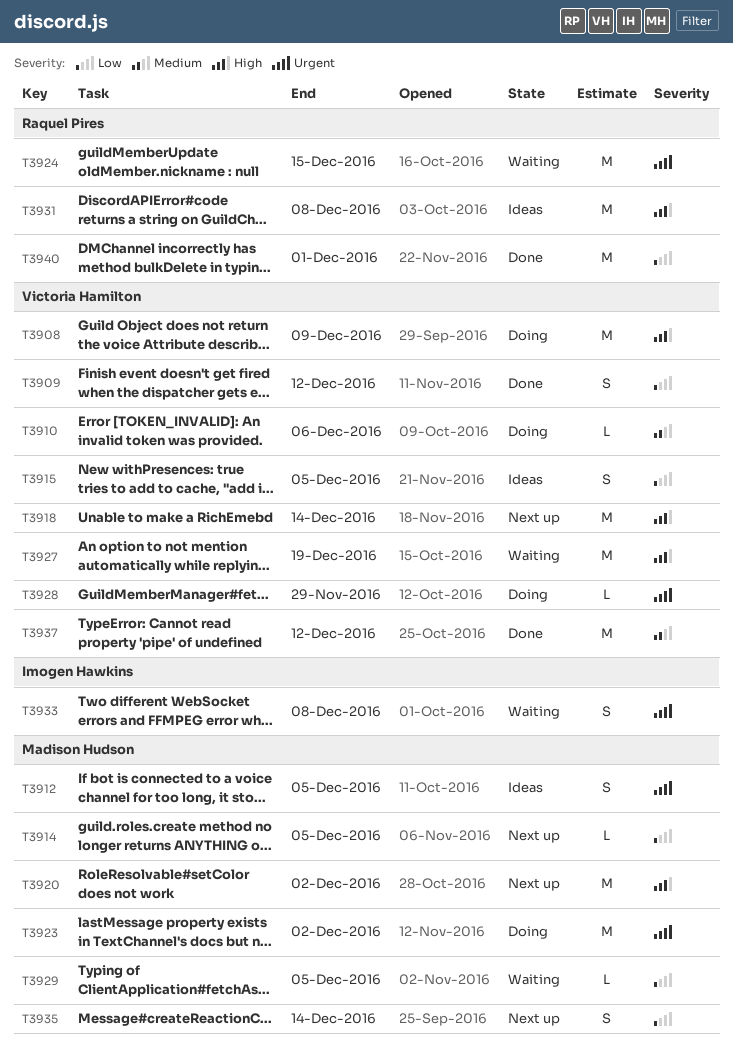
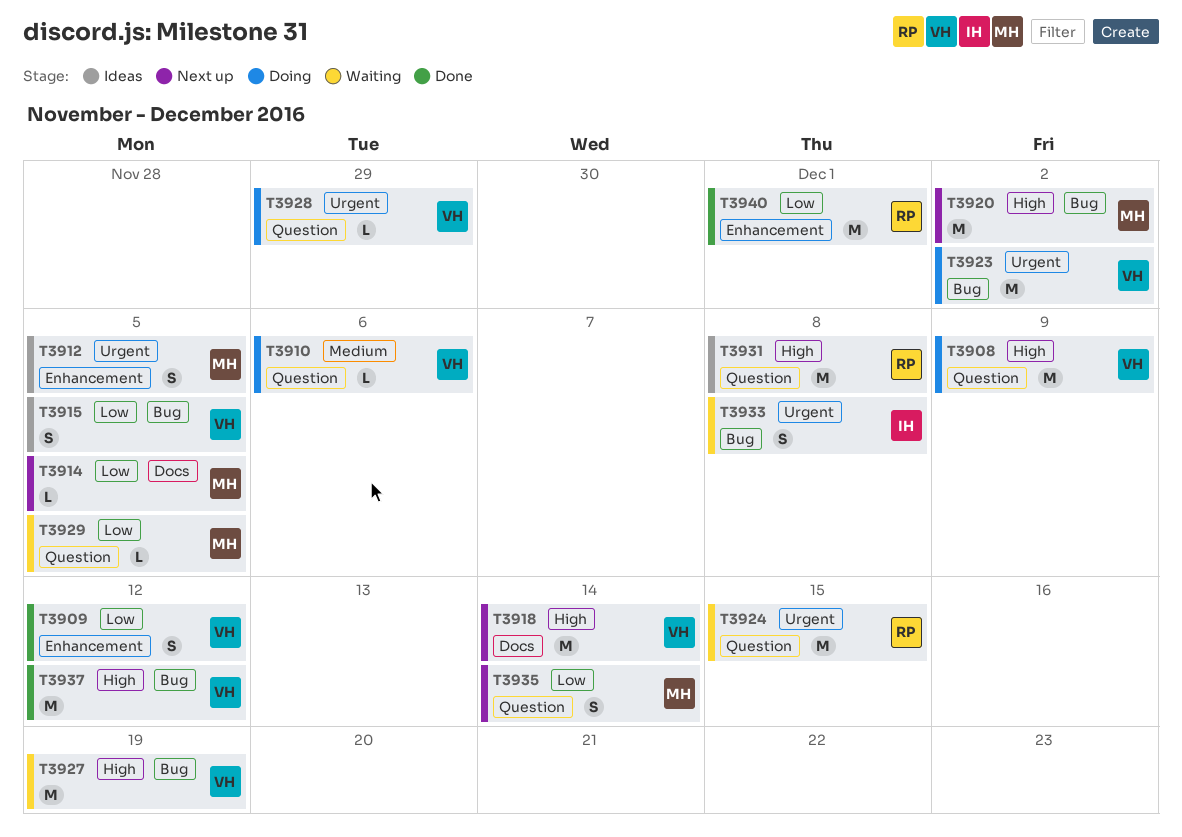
T3923, owner: Madison Hudson -> Victoria Hamilton
T3937, priority: Medium -> High

